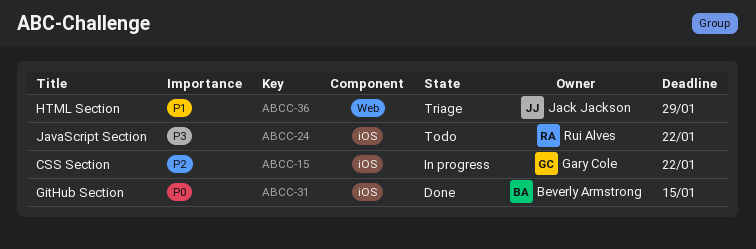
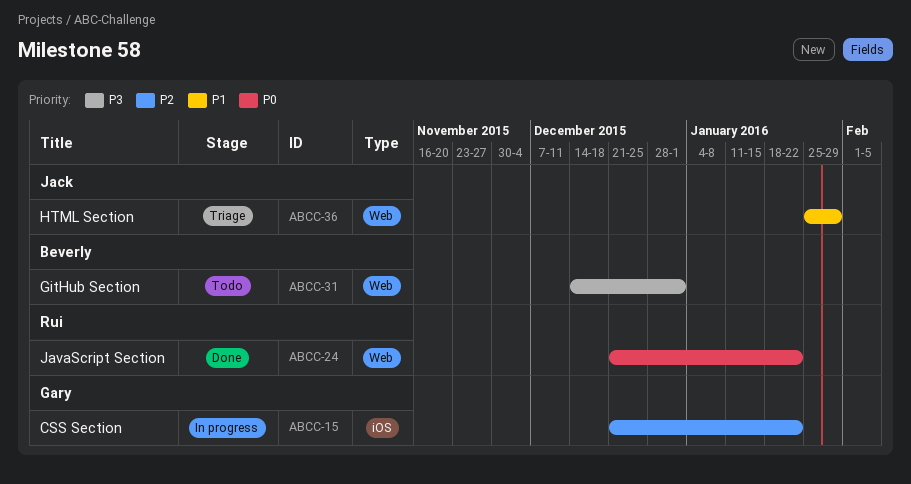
ABCC-24, status: Todo -> Done
ABCC-24, priority: P3 -> P0
ABCC-24, label: iOS -> Web
ABCC-31, status: Done -> Todo
ABCC-31, priority: P0 -> P3
ABCC-31, label: iOS -> Web
ABCC-31, due: Jan 15 -> Jan 1

